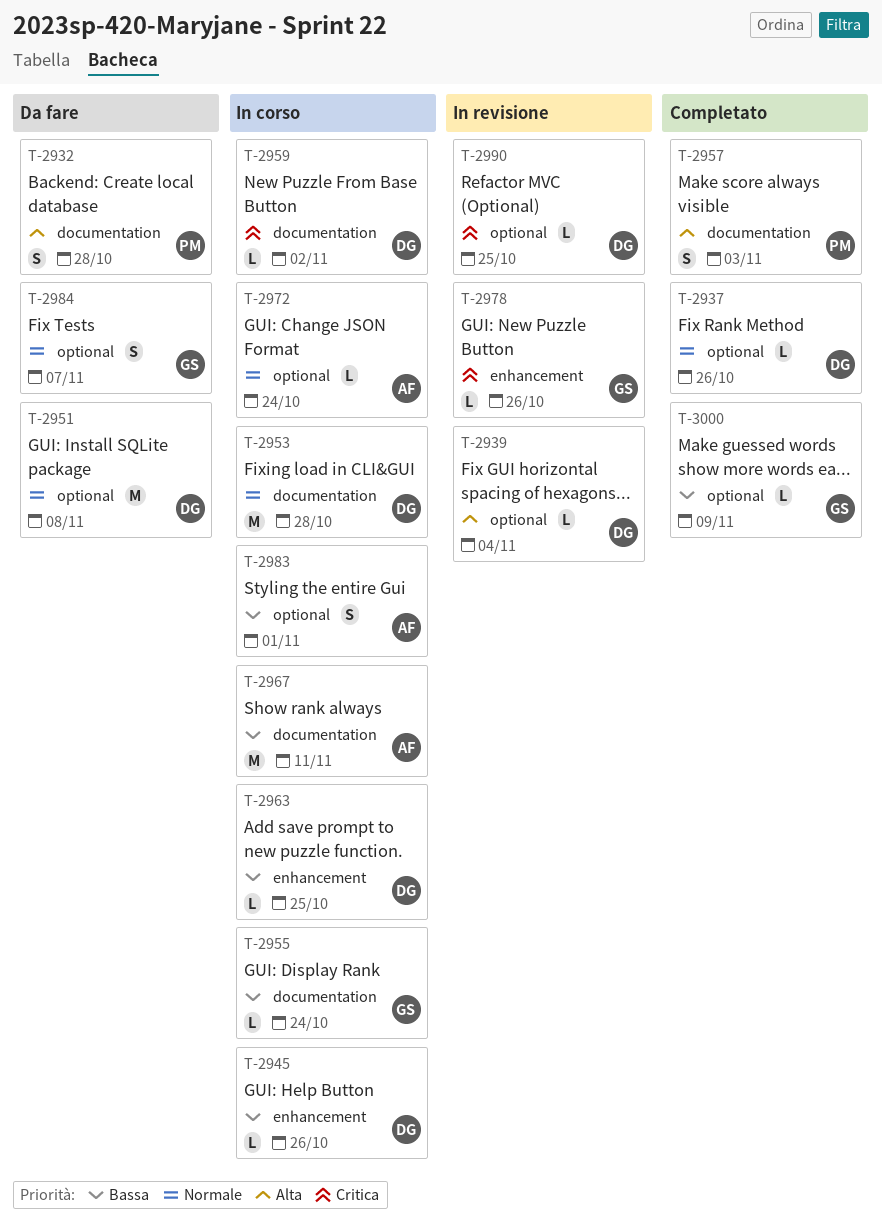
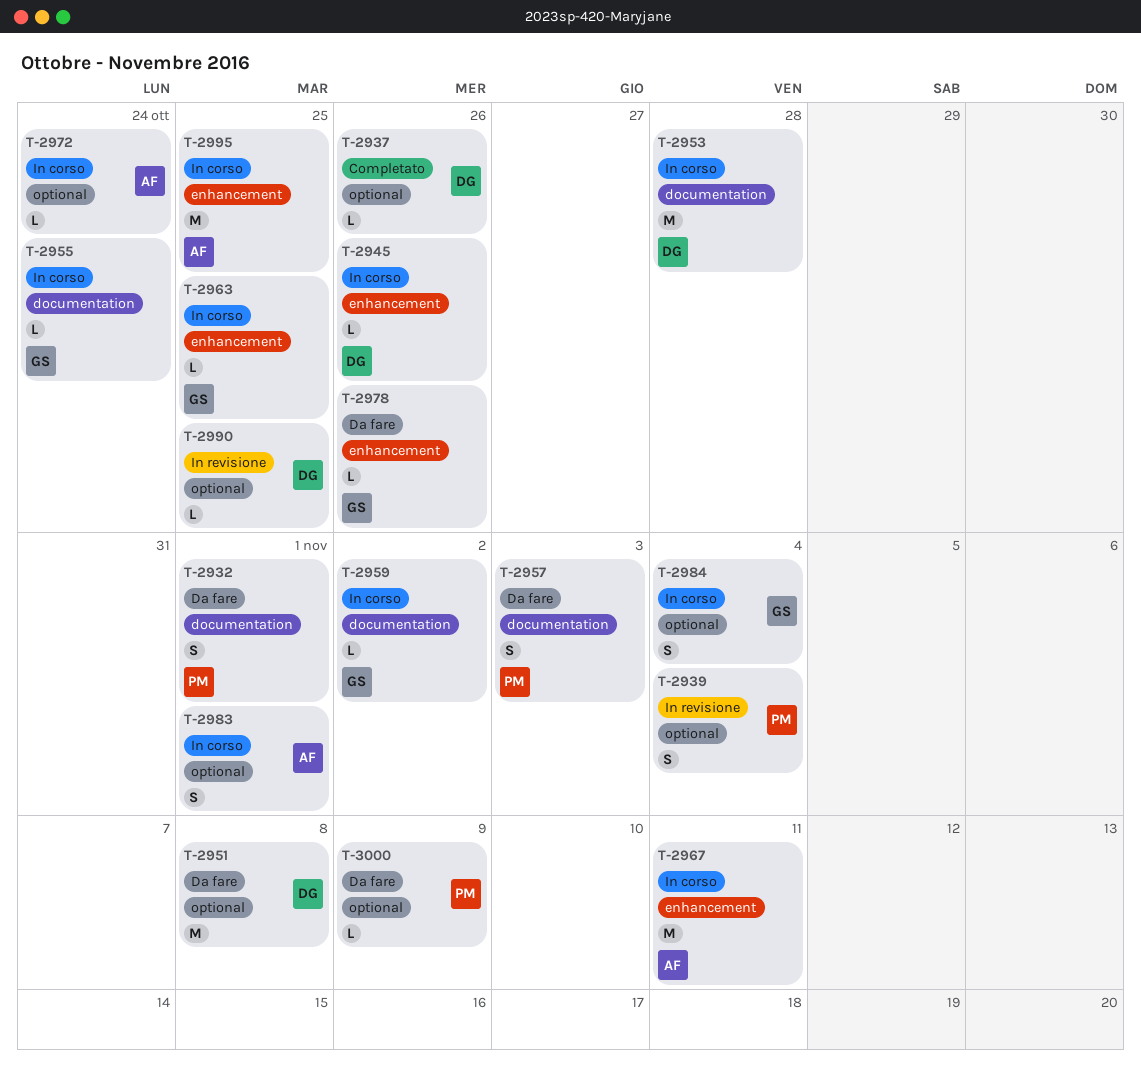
T-2932, due: Oct 28 -> Nov 1
T-2939, owner: DG -> PM
T-2939, estimate: L -> S
T-2957, status: Completato -> Da fare
T-2959, owner: DG -> GS
T-2963, owner: DG -> GS
T-2967, label: documentation -> enhancement
T-2978, status: In revisione -> Da fare
T-2984, status: Da fare -> In corso
T-2984, due: Nov 7 -> Nov 4
T-2995: none -> present
T-3000, status: Completato -> Da fare
T-3000, owner: GS -> PM

